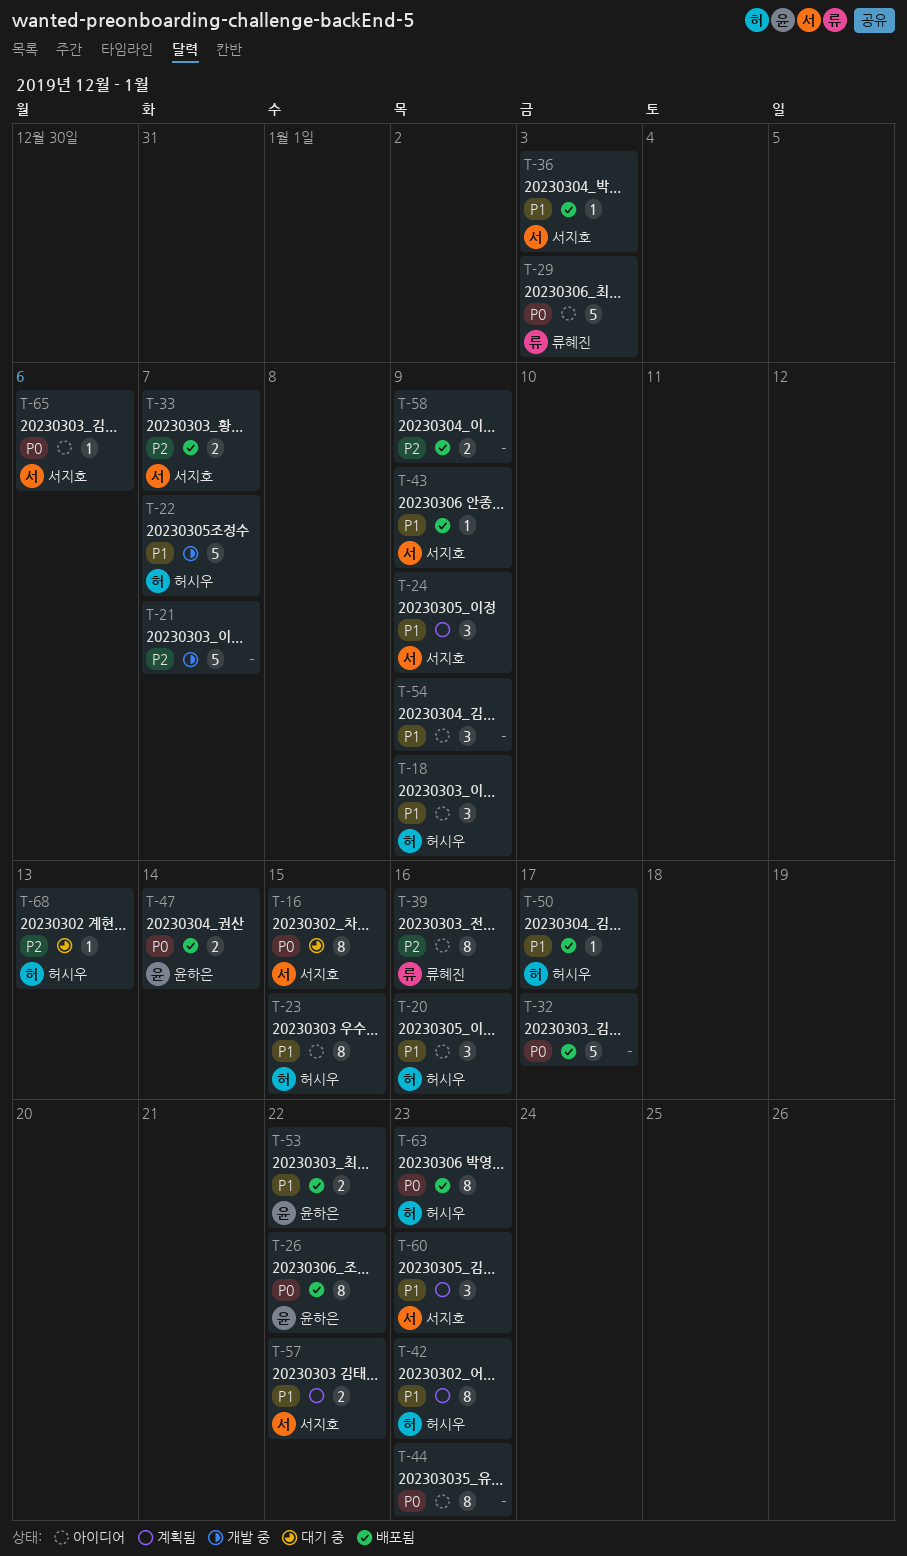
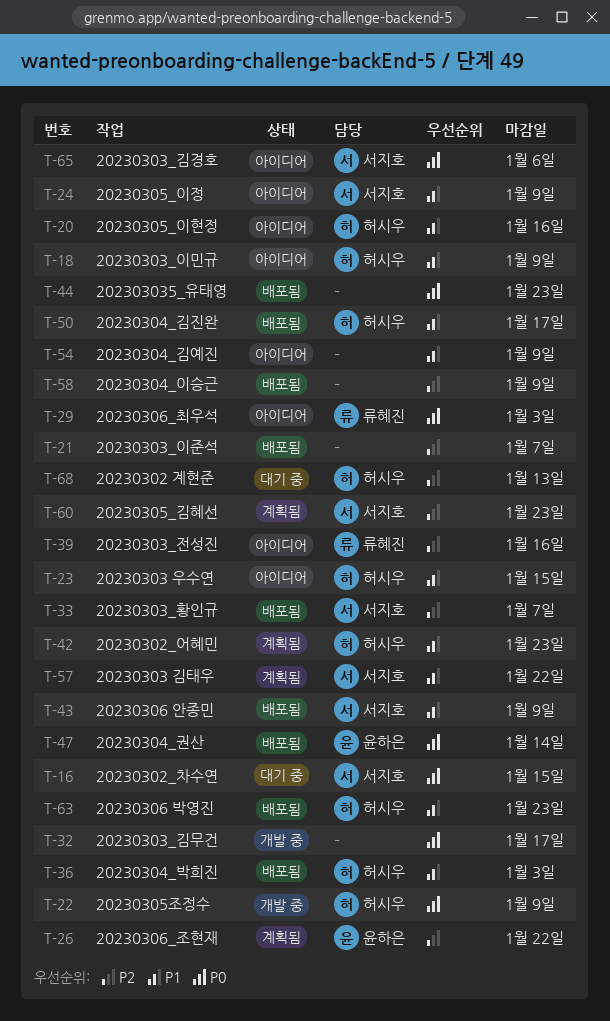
T-21, status: 개발 중 -> 배포됨
T-22, priority: P1 -> P0
T-22, due: Jan 7 -> Jan 9
T-24, status: 계획됨 -> 아이디어
T-26, status: 배포됨 -> 계획됨
T-26, priority: P0 -> P2
T-32, status: 배포됨 -> 개발 중
T-36, owner: 서지호 -> 허시우
T-44, status: 아이디어 -> 배포됨
T-53: present -> none
T-60, priority: P1 -> P2
T-63, priority: P0 -> P1

